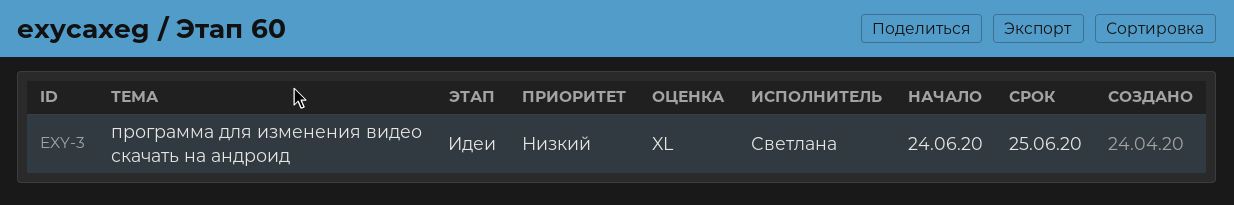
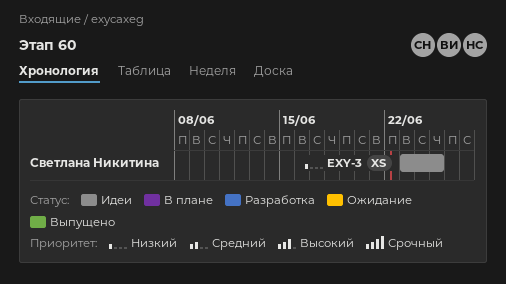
EXY-3, estimate: XL -> XS
EXY-3, start: Jun 24 -> Jun 23

